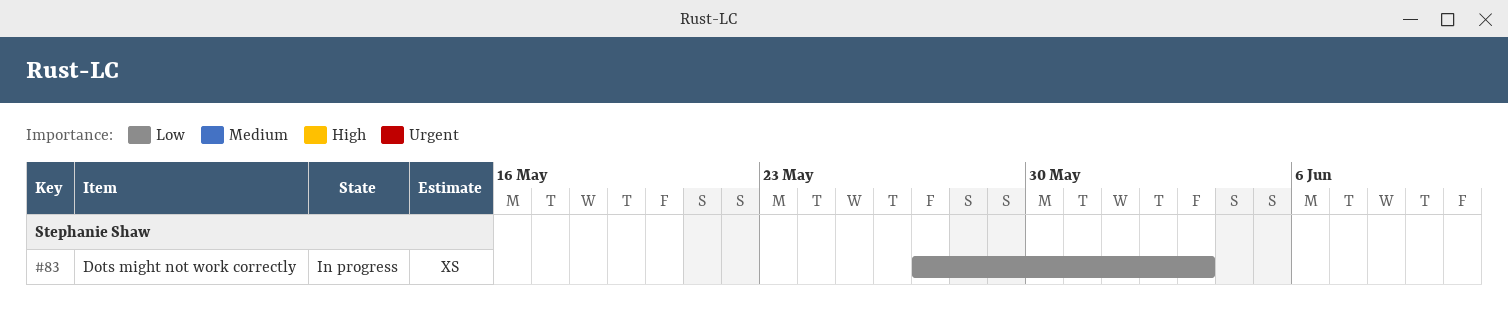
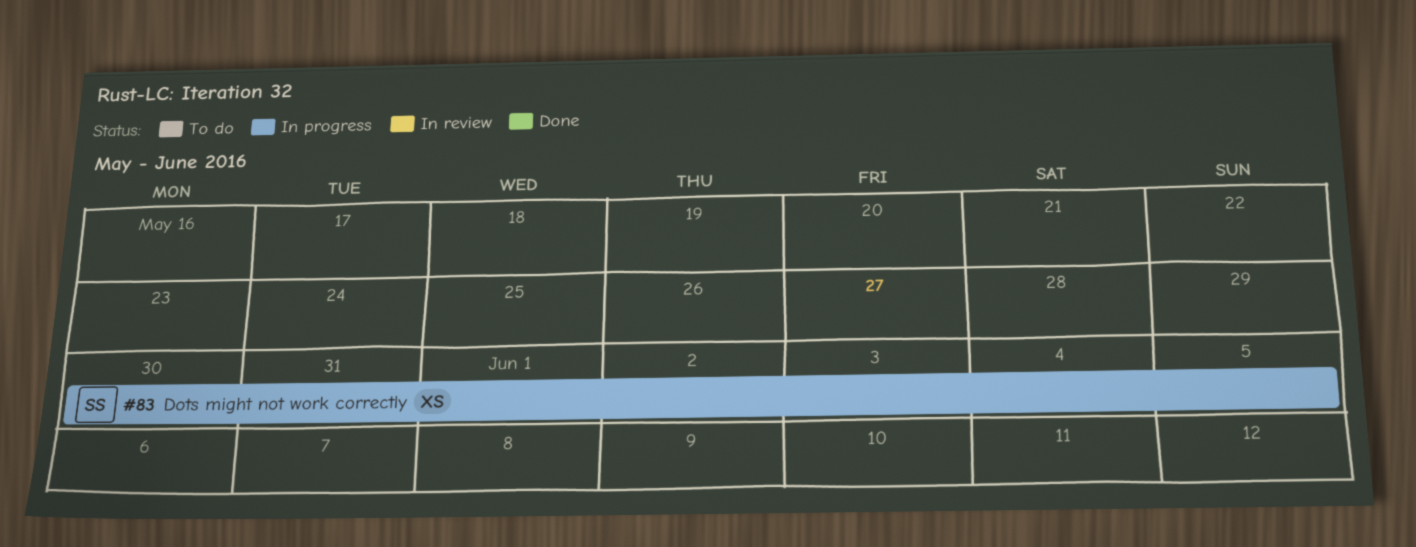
#83, start: May 27 -> May 30
#83, due: Jun 3 -> Jun 5

